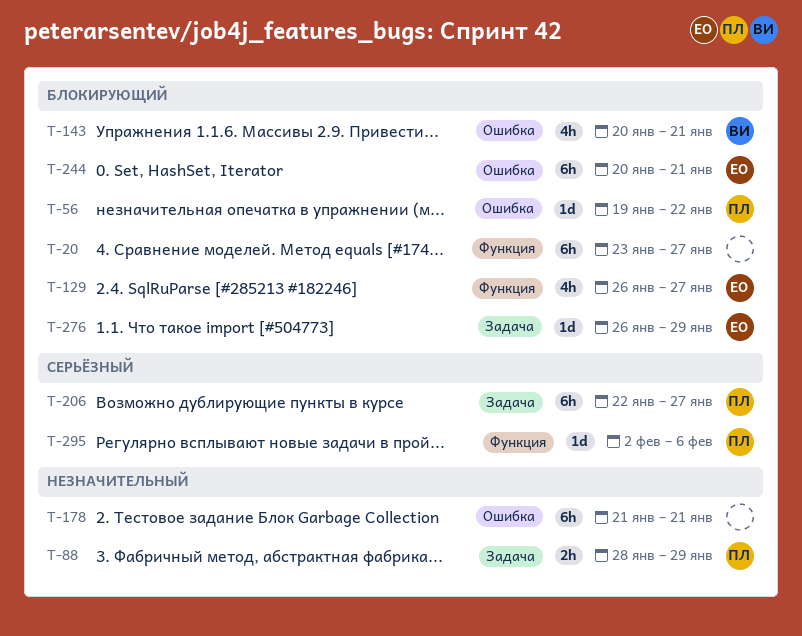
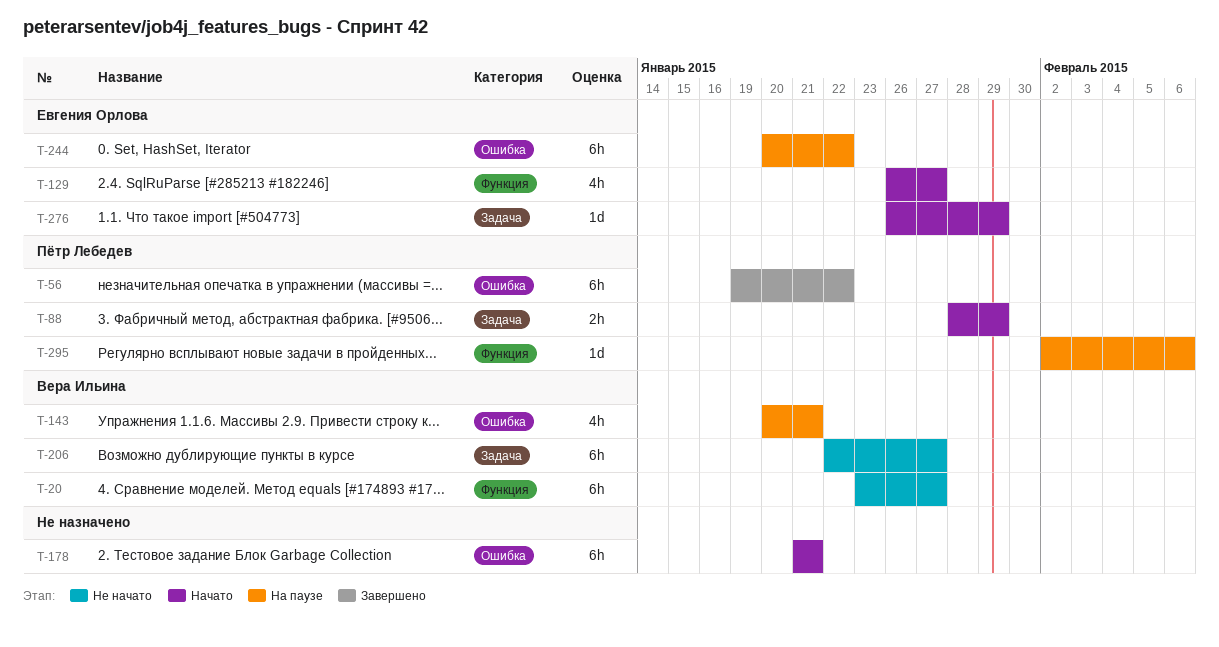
T-20, owner: none -> Вера Ильина
T-56, estimate: 1d -> 6h
T-206, owner: Пётр Лебедев -> Вера Ильина
T-244, due: Jan 21 -> Jan 22

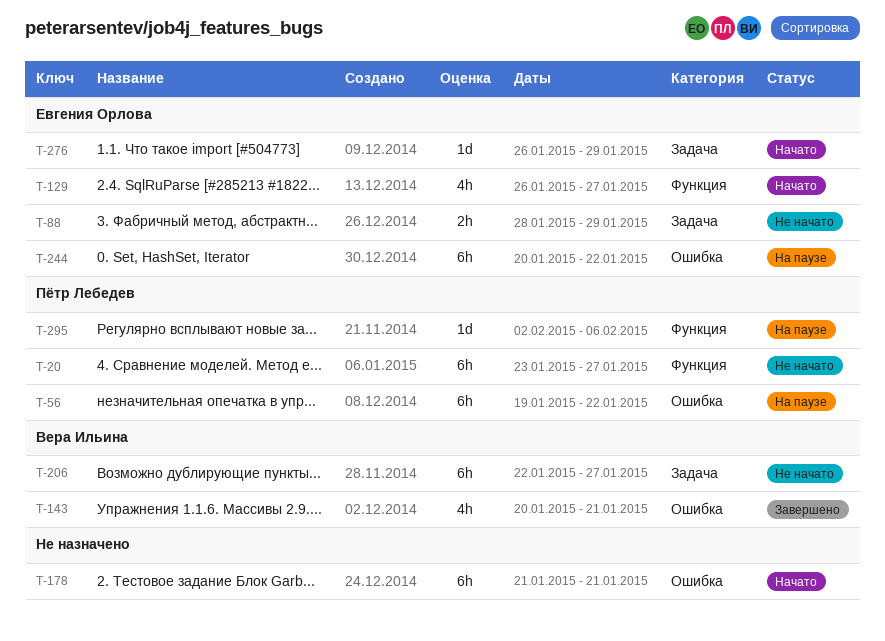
T-20, owner: Вера Ильина -> Пётр Лебедев
T-56, status: Завершено -> На паузе
T-88, status: Начато -> Не начато
T-88, owner: Пётр Лебедев -> Евгения Орлова
T-143, status: На паузе -> Завершено

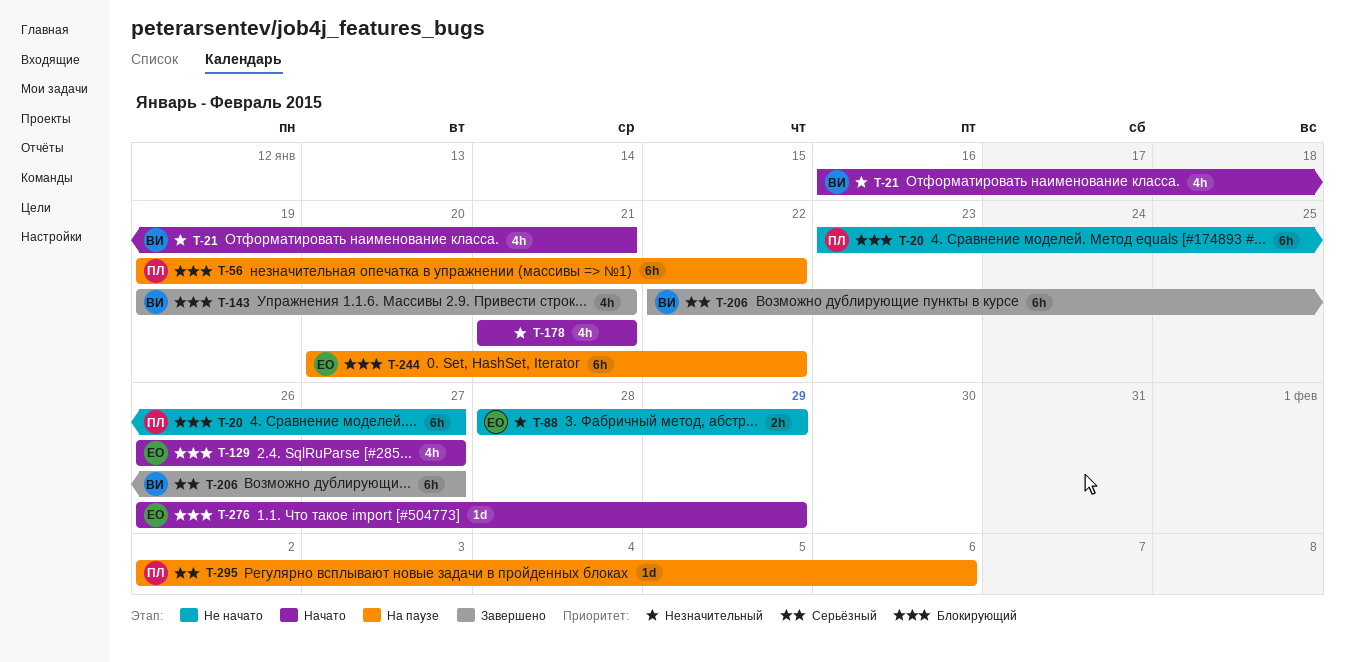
T-21: none -> present
T-143, start: Jan 20 -> Jan 19
T-178, estimate: 6h -> 4h
T-206, status: Не начато -> Завершено

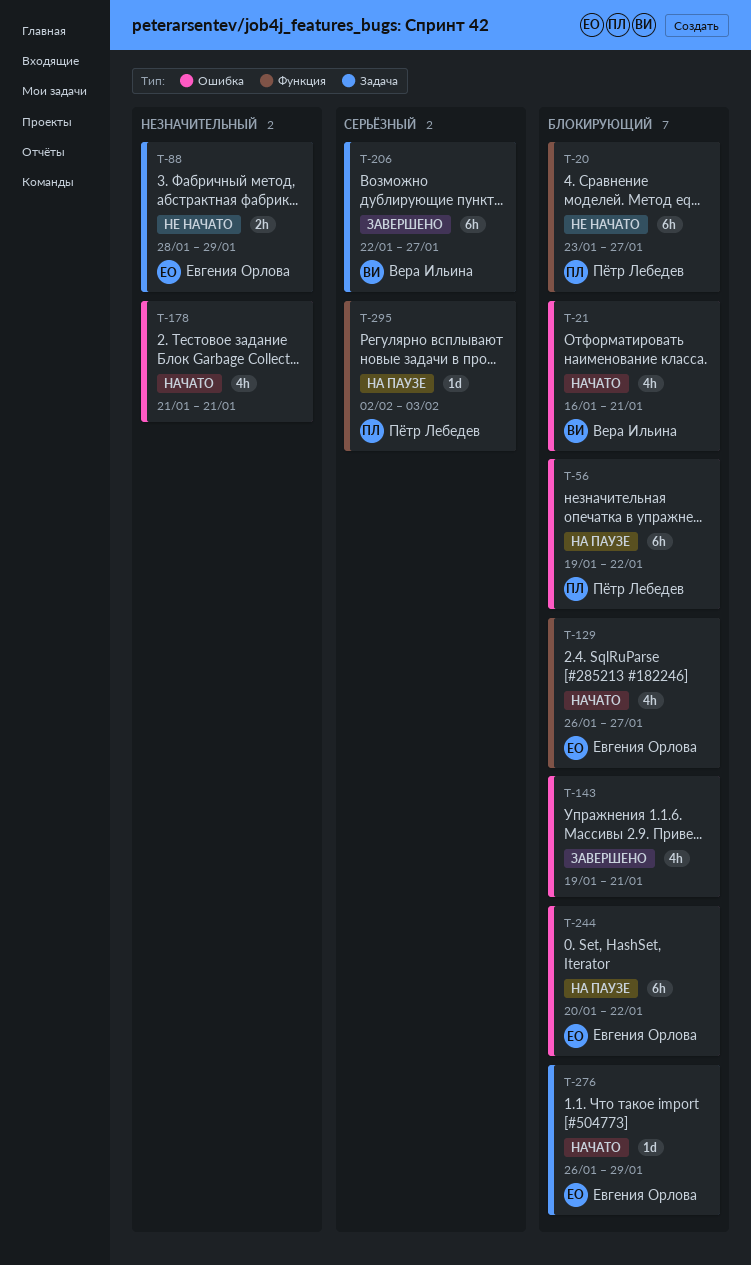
T-21, priority: Незначительный -> Блокирующий
T-143, owner: Вера Ильина -> none
T-295, due: Feb 6 -> Feb 3

